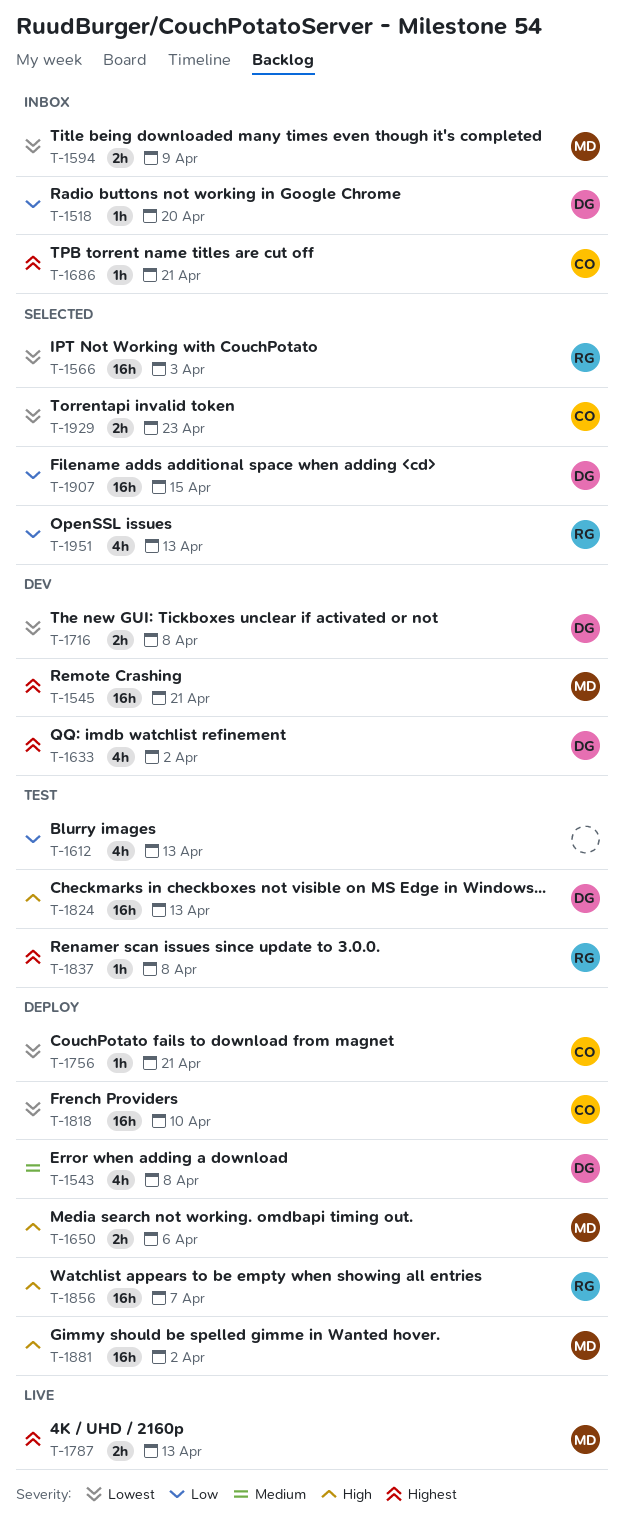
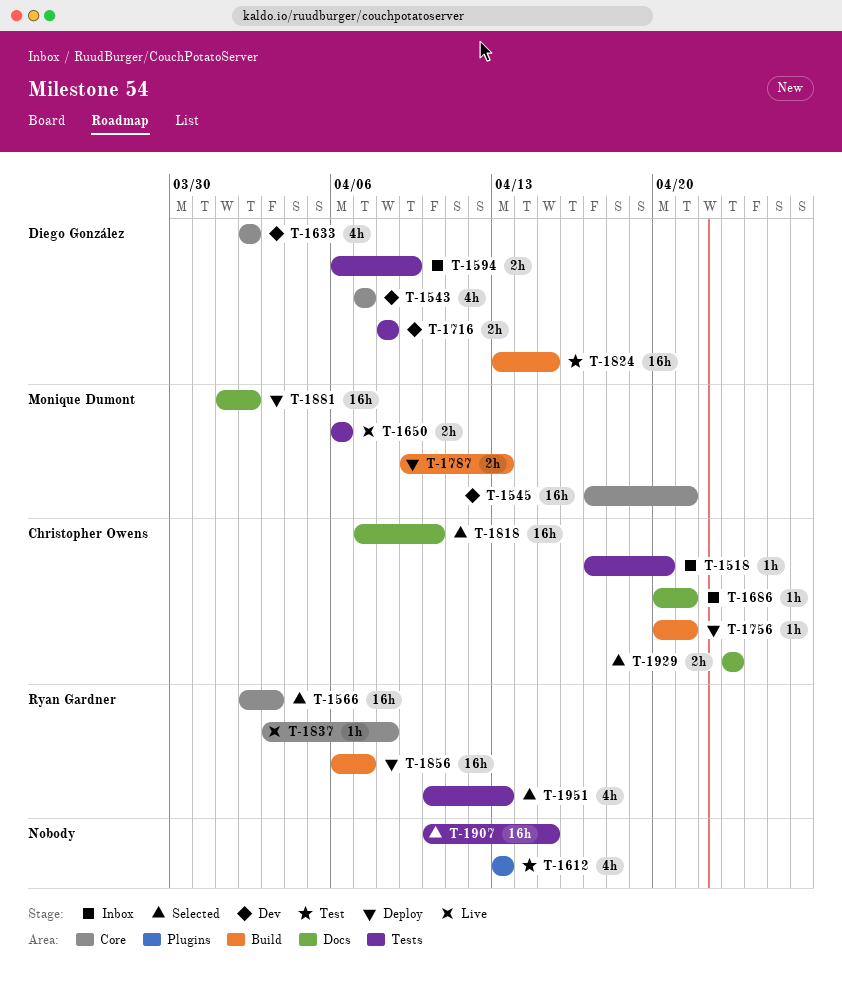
T-1518, owner: Diego González -> Christopher Owens
T-1543, status: Deploy -> Dev
T-1543, due: Apr 8 -> Apr 7
T-1594, owner: Monique Dumont -> Diego González
T-1650, status: Deploy -> Live
T-1787, status: Live -> Deploy
T-1818, status: Deploy -> Selected
T-1824, due: Apr 13 -> Apr 15
T-1837, status: Test -> Live
T-1907, owner: Diego González -> none

